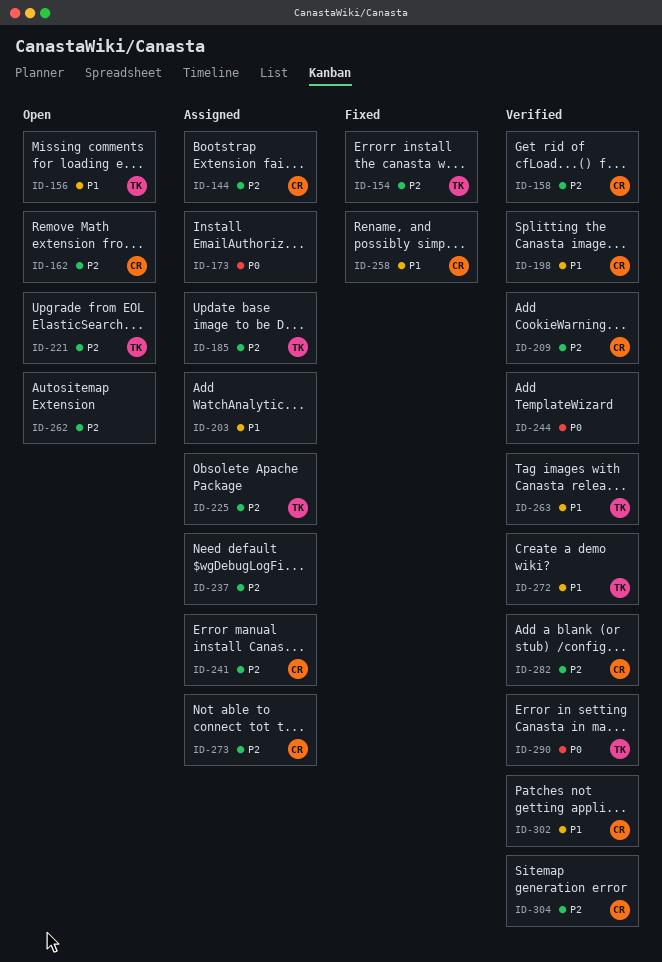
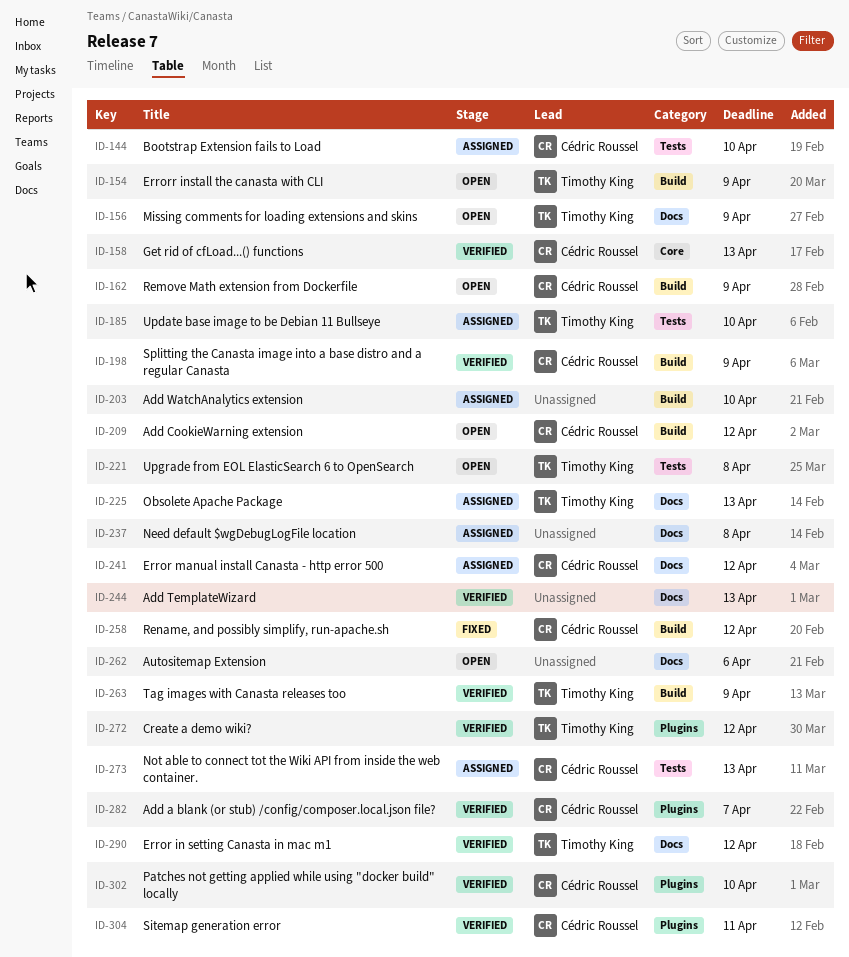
ID-154, status: Fixed -> Open
ID-173: present -> none
ID-209, status: Verified -> Open

